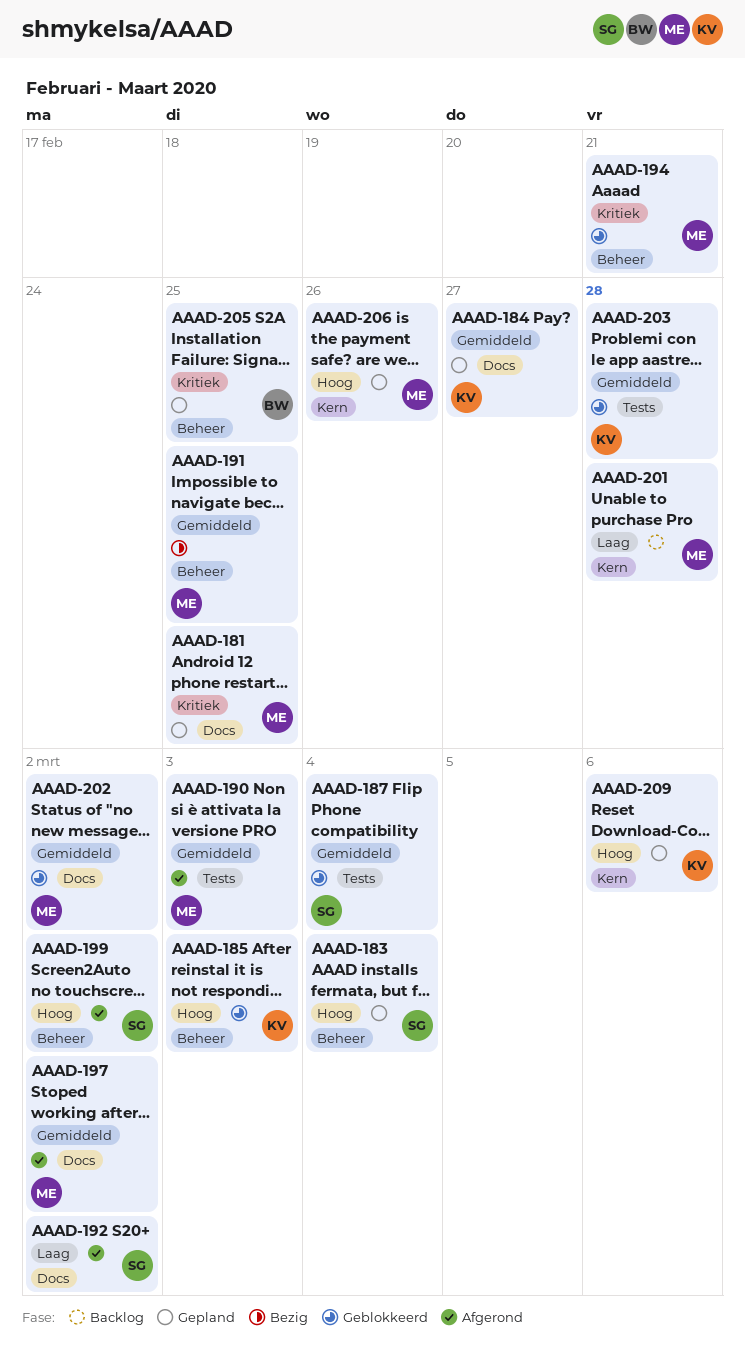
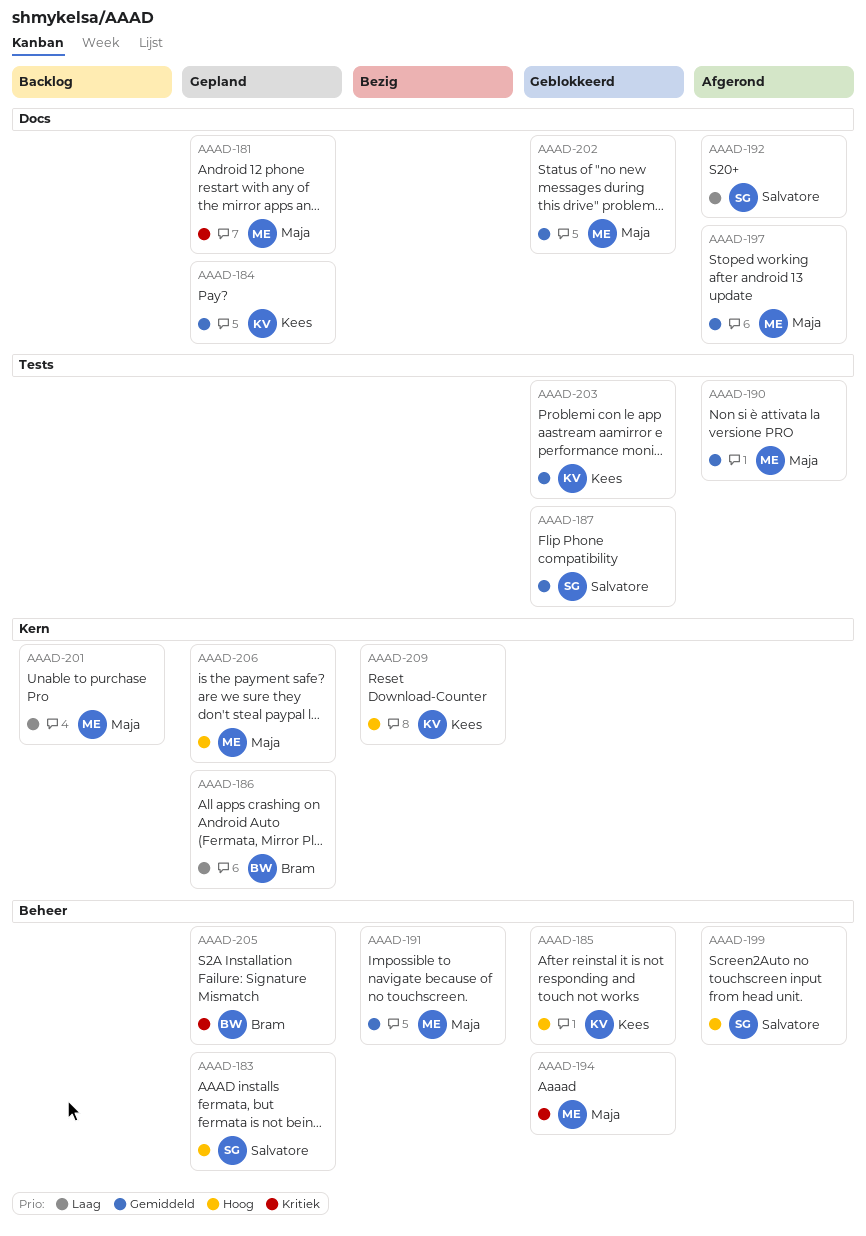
AAAD-186: none -> present
AAAD-209, status: Gepland -> Bezig

